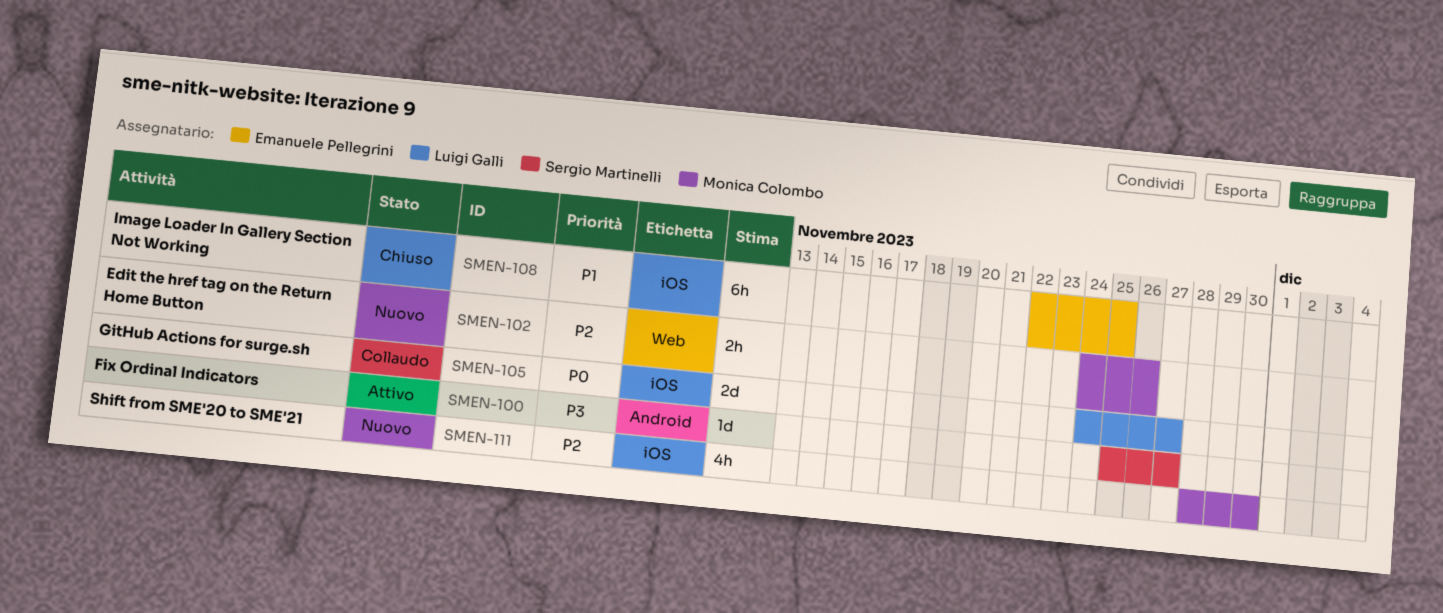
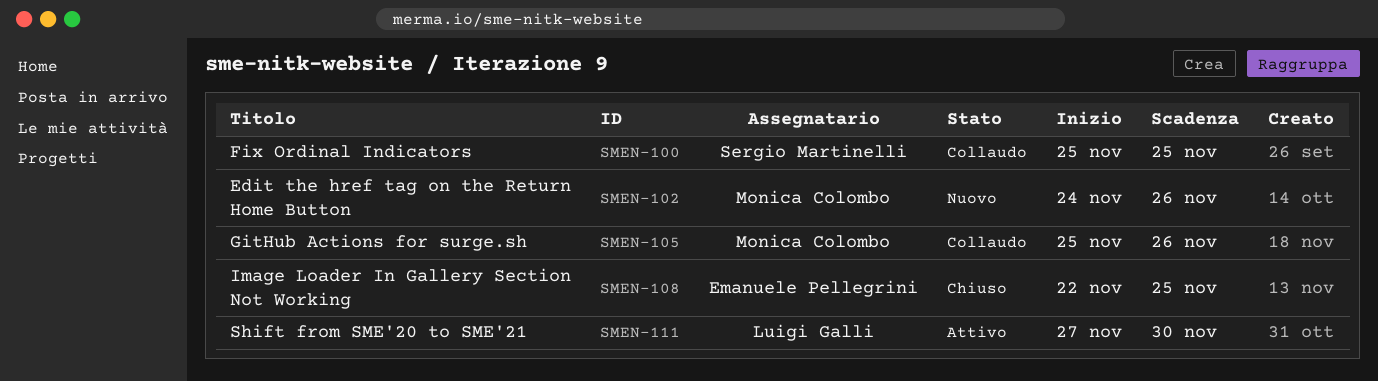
SMEN-100, status: Attivo -> Collaudo
SMEN-100, due: Nov 27 -> Nov 25
SMEN-105, owner: Luigi Galli -> Monica Colombo
SMEN-105, start: Nov 24 -> Nov 25
SMEN-105, due: Nov 27 -> Nov 26
SMEN-111, status: Nuovo -> Attivo
SMEN-111, owner: Monica Colombo -> Luigi Galli
SMEN-111, start: Nov 28 -> Nov 27

